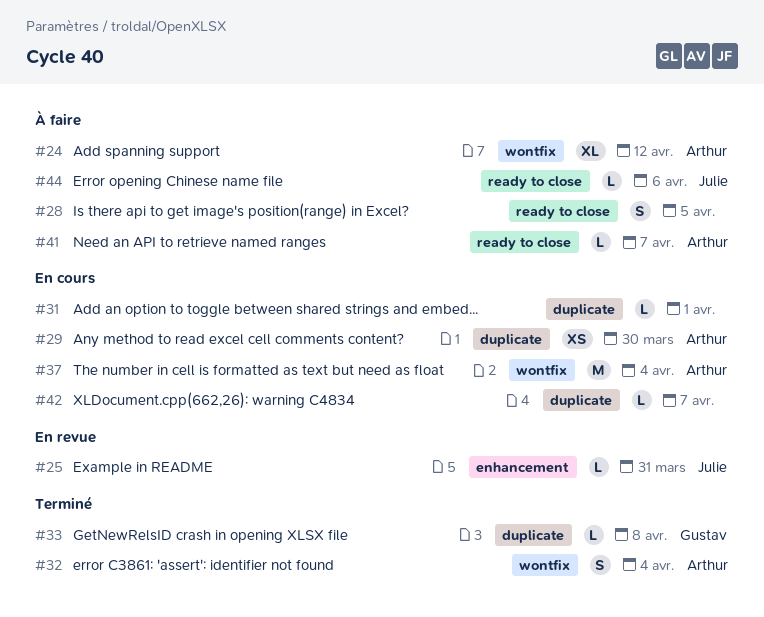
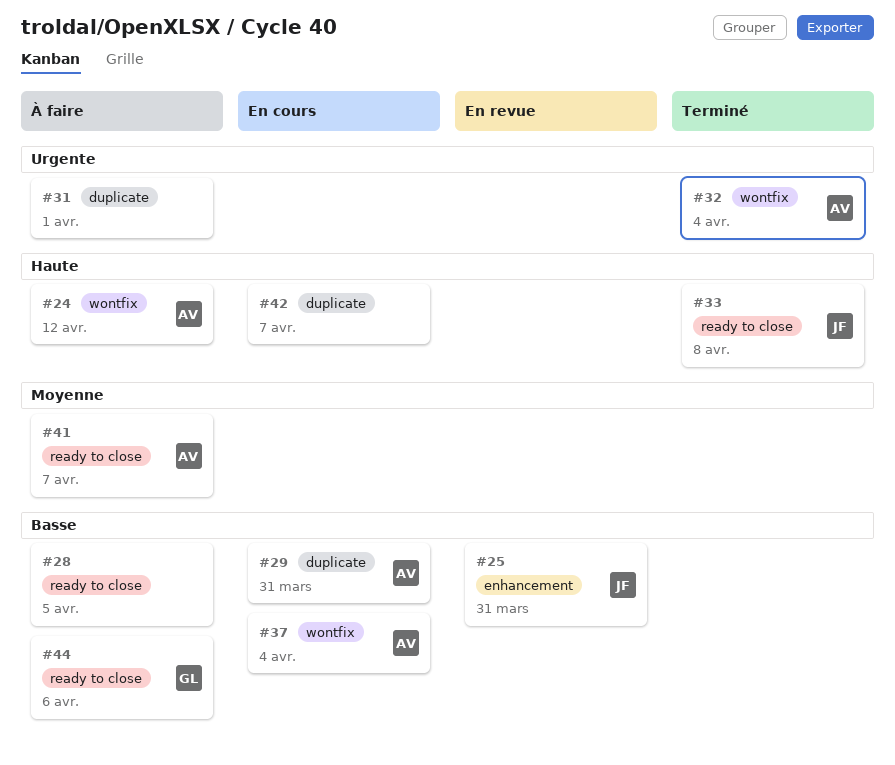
#29, due: Mar 30 -> Mar 31
#31, status: En cours -> À faire
#33, owner: Gustav -> Julie
#33, label: duplicate -> ready to close
#44, owner: Julie -> Gustav

